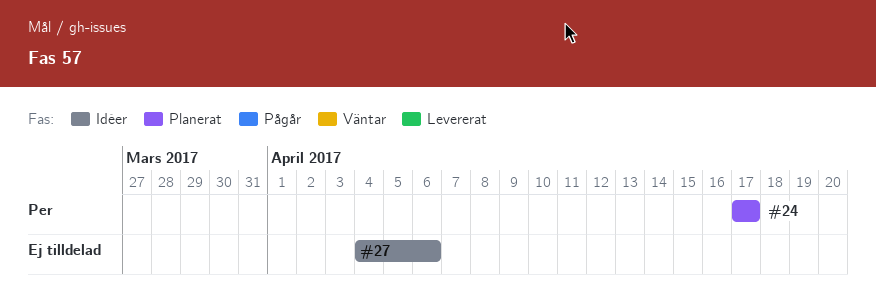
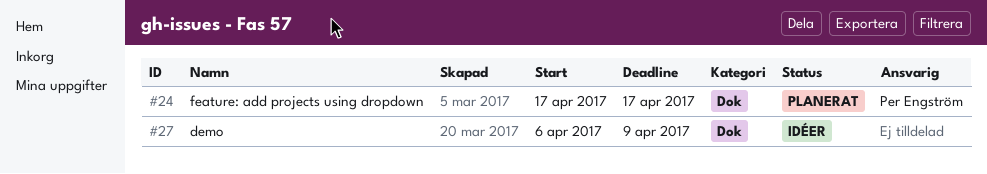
#27, start: Apr 4 -> Apr 6
#27, due: Apr 6 -> Apr 9

